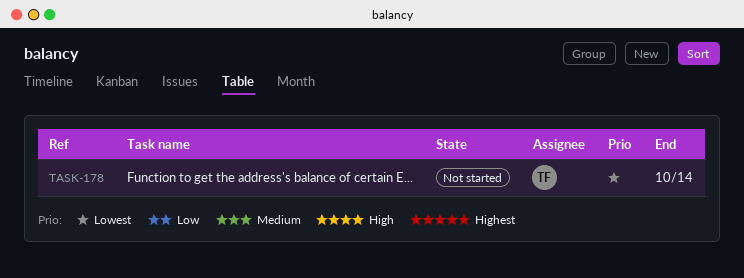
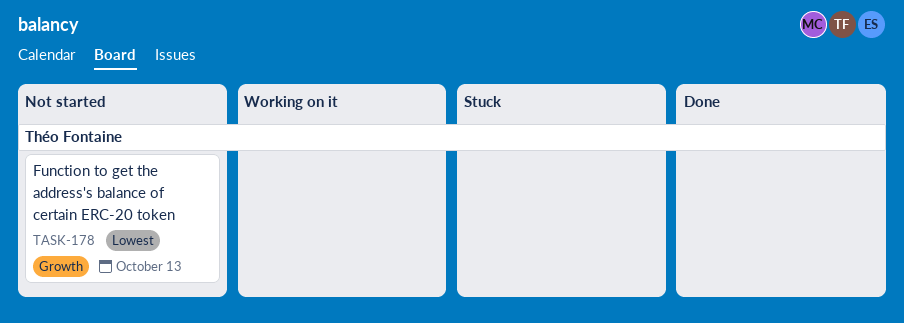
TASK-178, due: Oct 14 -> Oct 13

